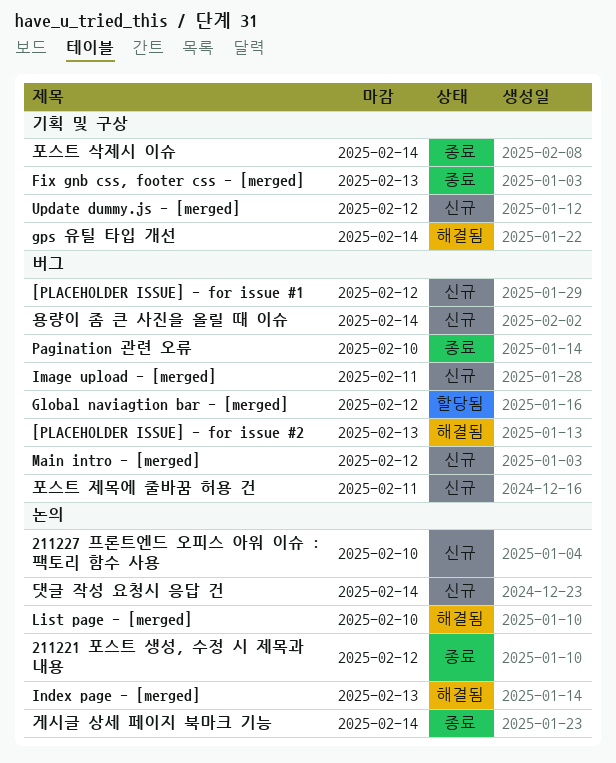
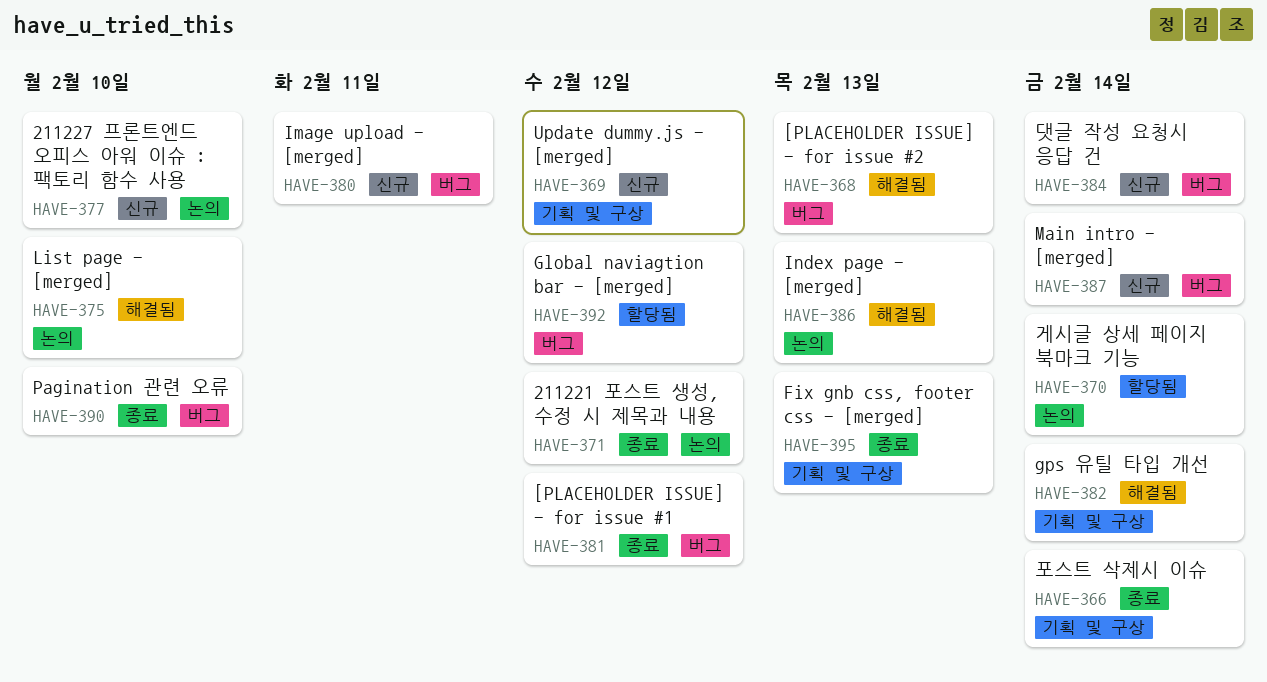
[PLACEHOLDER ISSUE] - for issue #1, status: 신규 -> 종료
Main intro - [merged], due: Feb 12 -> Feb 14
게시글 상세 페이지 북마크 기능, status: 종료 -> 할당됨
댓글 작성 요청시 응답 건, label: 논의 -> 버그
용량이 좀 큰 사진을 올릴 때 이슈: present -> none
포스트 제목에 줄바꿈 허용 건: present -> none

